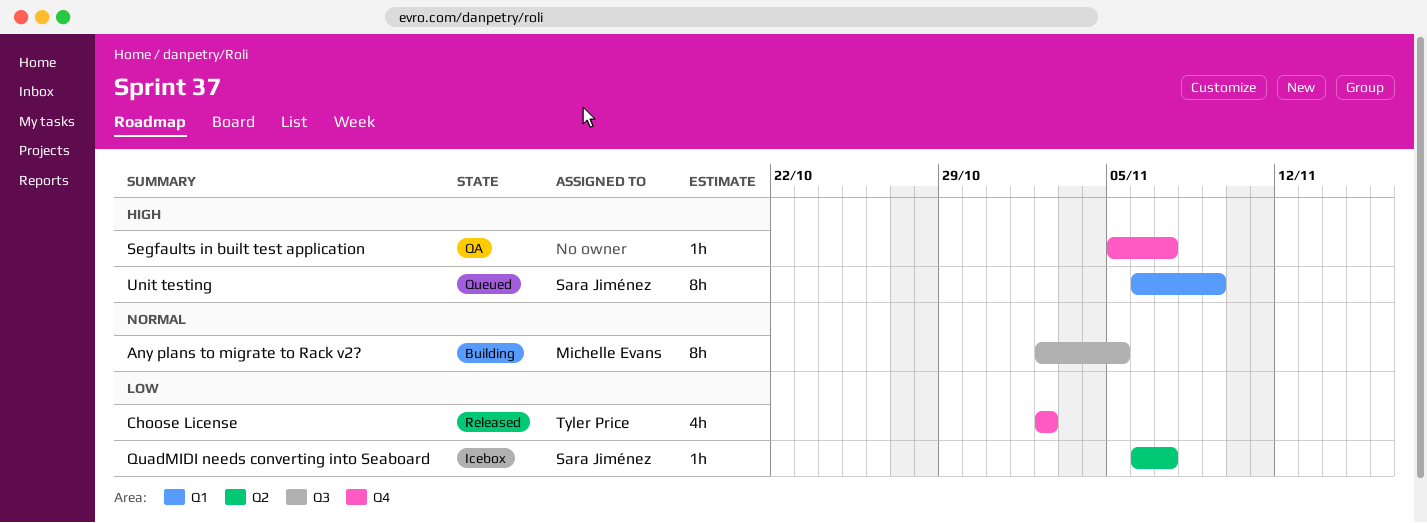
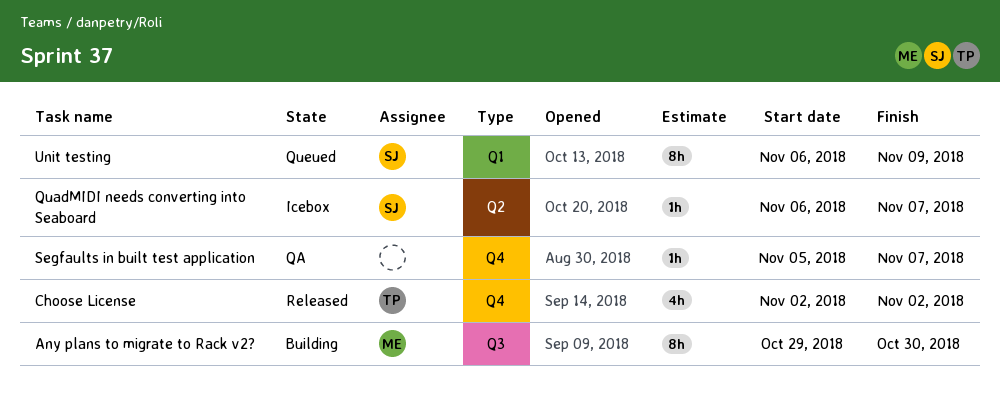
Any plans to migrate to Rack v2?, start: Nov 2 -> Oct 29
Any plans to migrate to Rack v2?, due: Nov 5 -> Oct 30

